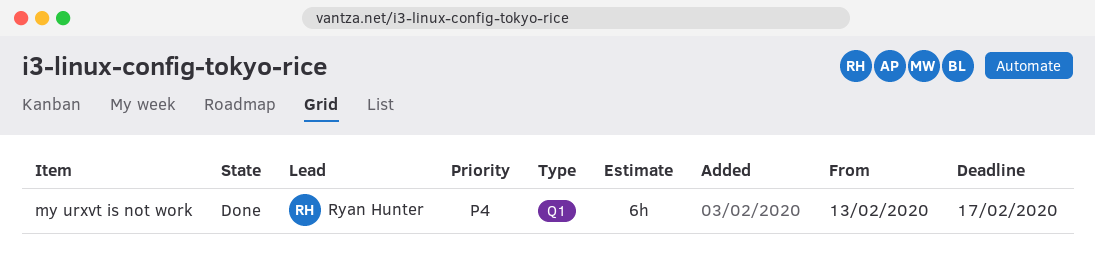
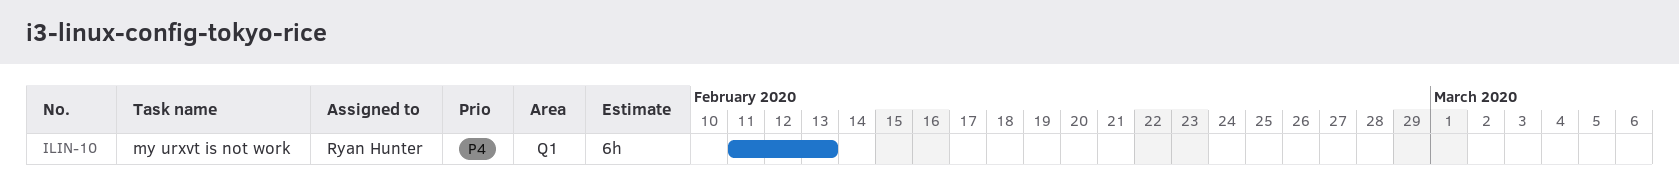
my urxvt is not work, start: Feb 13 -> Feb 11
my urxvt is not work, due: Feb 17 -> Feb 13

